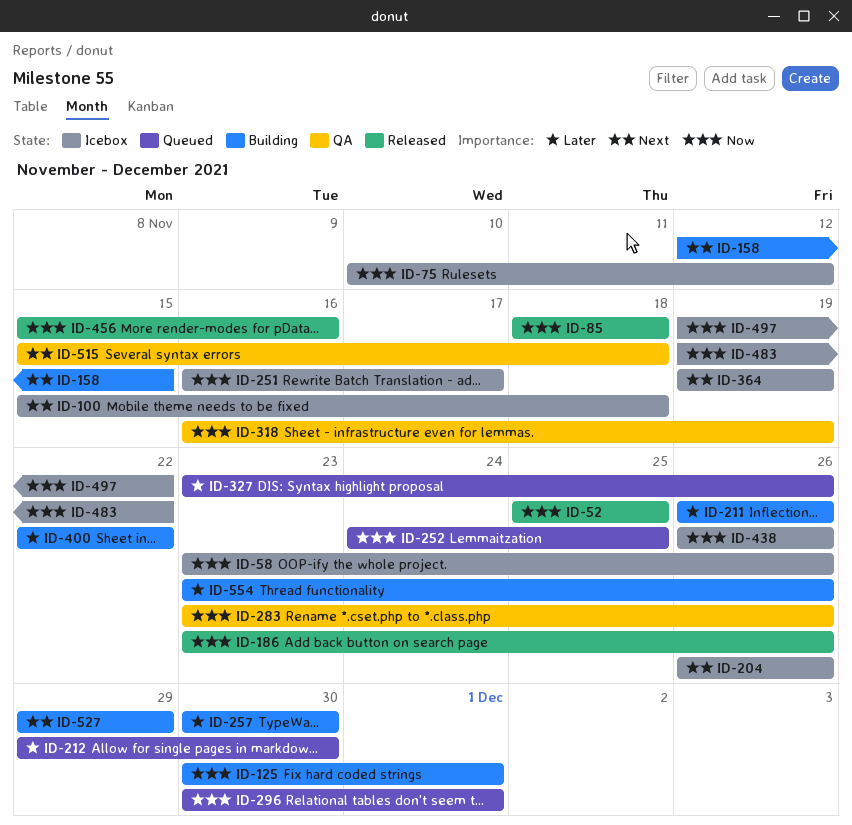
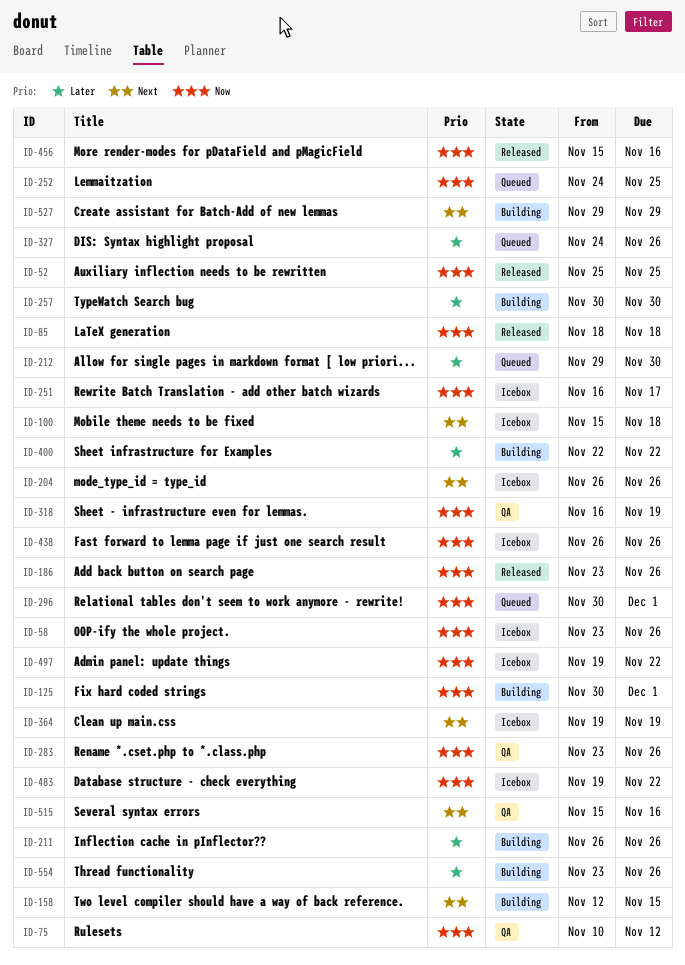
ID-75, status: Icebox -> QA
ID-327, start: Nov 23 -> Nov 24
ID-515, due: Nov 18 -> Nov 16

